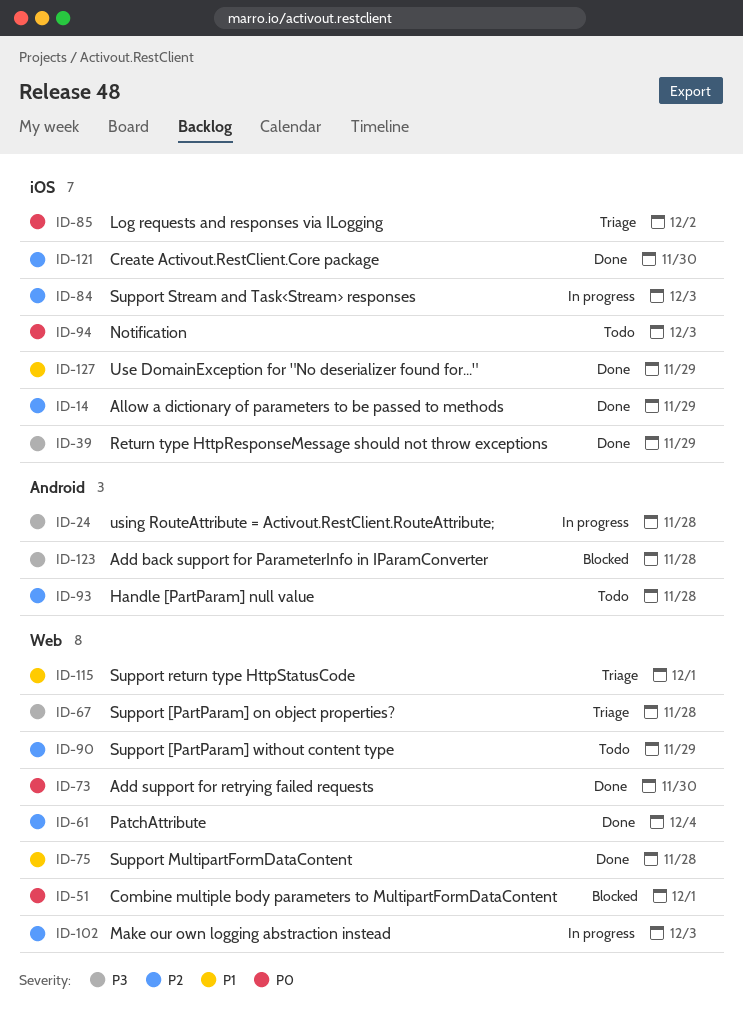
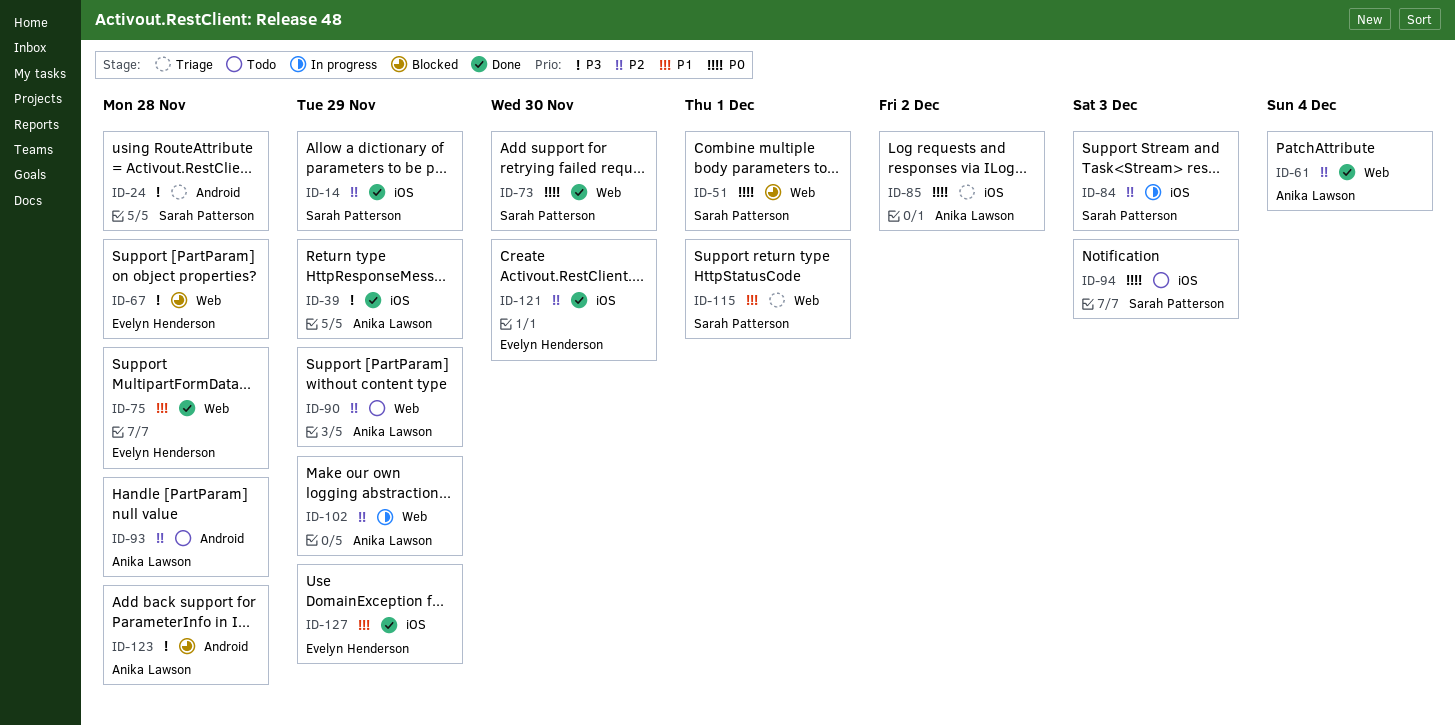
ID-24, status: In progress -> Triage
ID-67, status: Triage -> Blocked
ID-102, due: Dec 3 -> Nov 29

